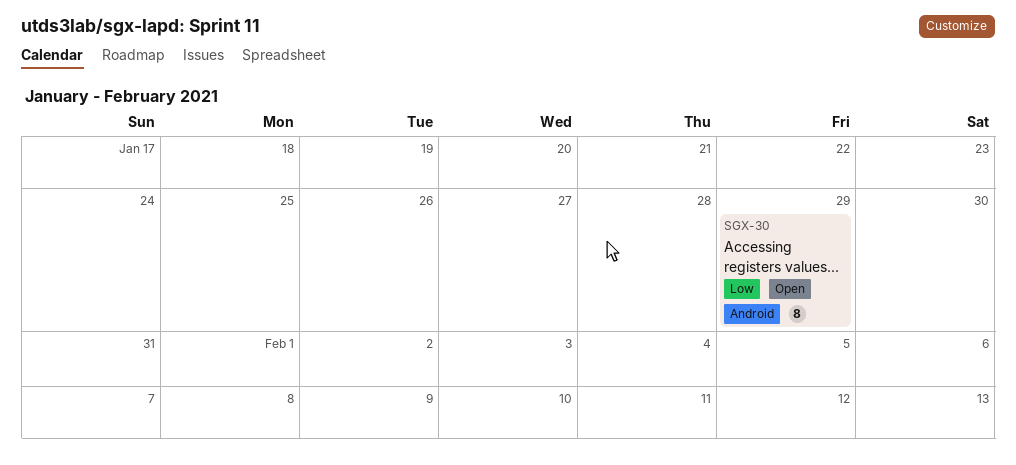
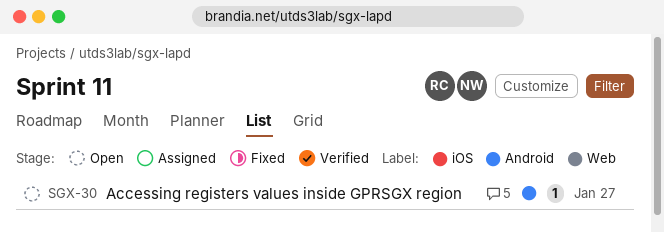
SGX-30, estimate: 8 -> 1
SGX-30, due: Jan 29 -> Jan 27

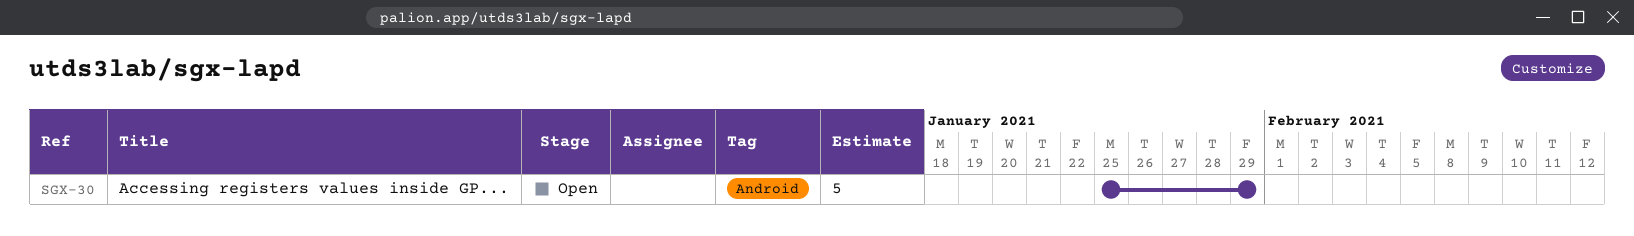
SGX-30, estimate: 1 -> 5
SGX-30, due: Jan 27 -> Jan 29

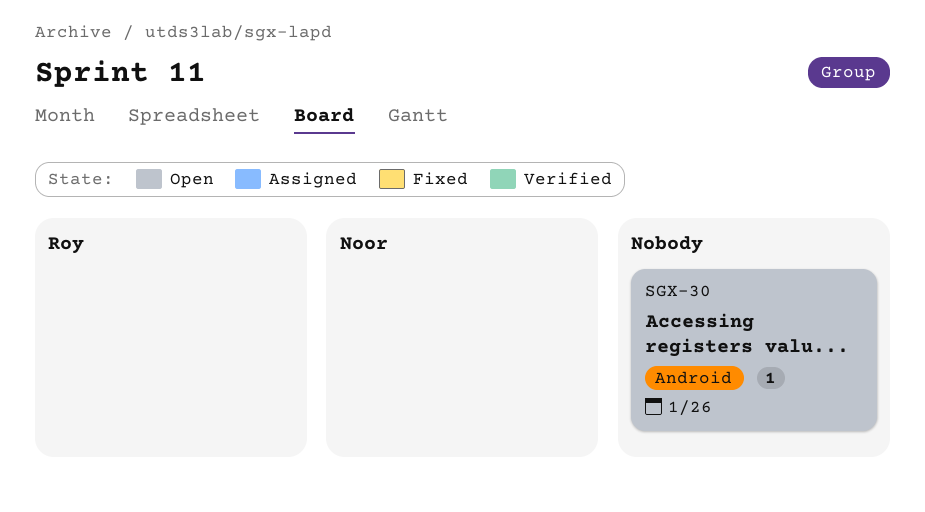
SGX-30, estimate: 5 -> 1
SGX-30, due: Jan 29 -> Jan 26

